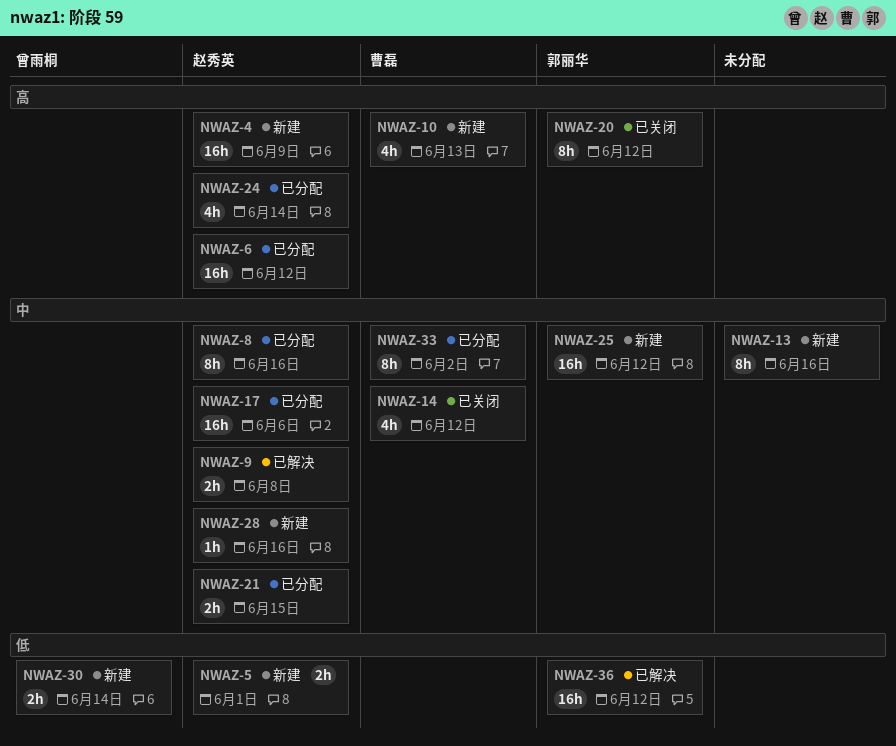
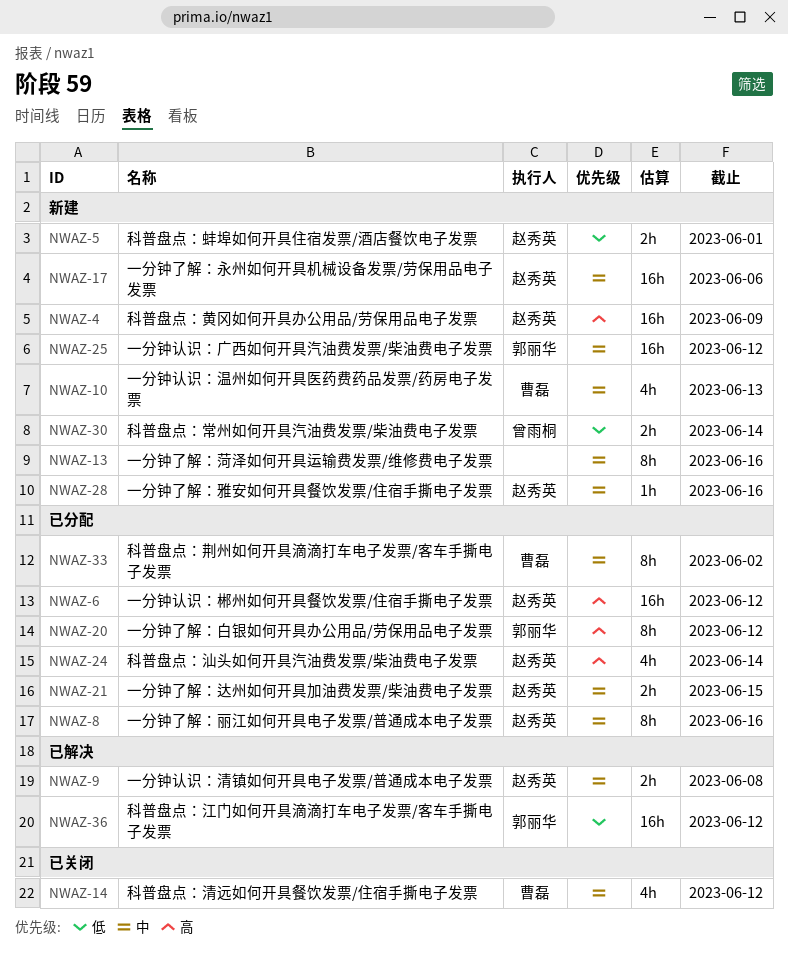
NWAZ-10, priority: 高 -> 中
NWAZ-17, status: 已分配 -> 新建
NWAZ-20, status: 已关闭 -> 已分配

